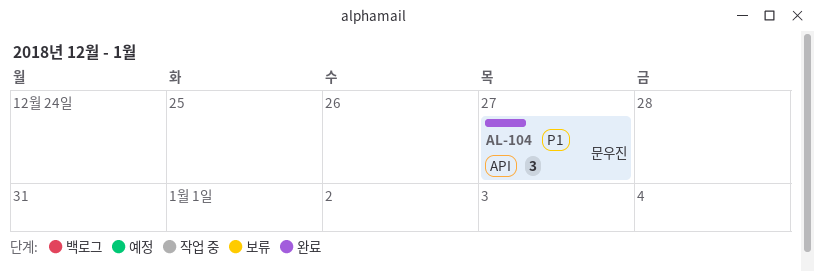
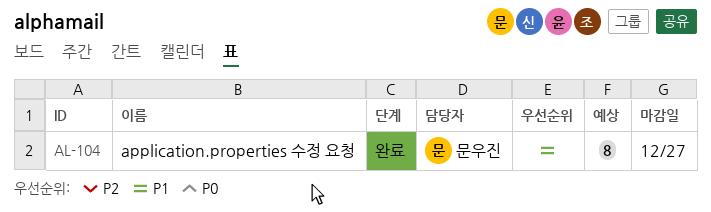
AL-104, estimate: 3 -> 8

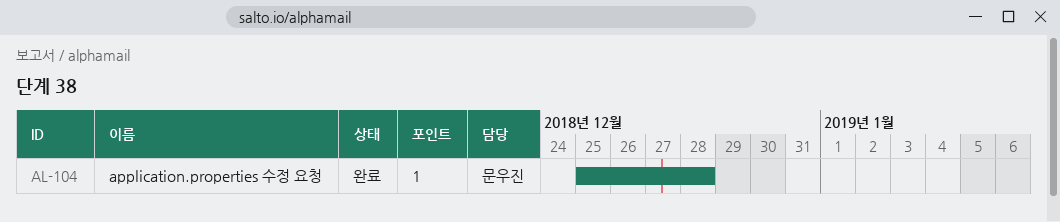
AL-104, estimate: 8 -> 1
AL-104, due: Dec 27 -> Dec 28

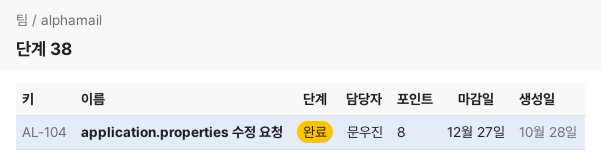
AL-104, estimate: 1 -> 8
AL-104, due: Dec 28 -> Dec 27

